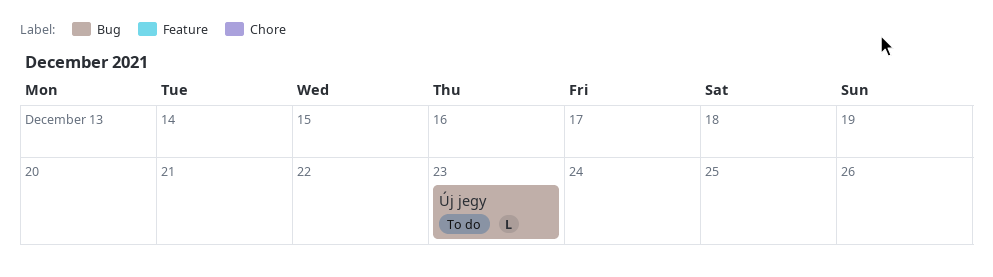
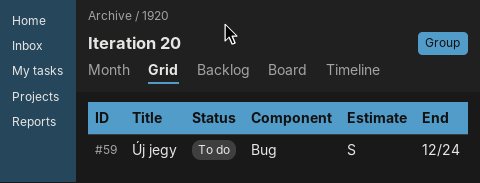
Új jegy, estimate: L -> S
Új jegy, due: Dec 23 -> Dec 24

